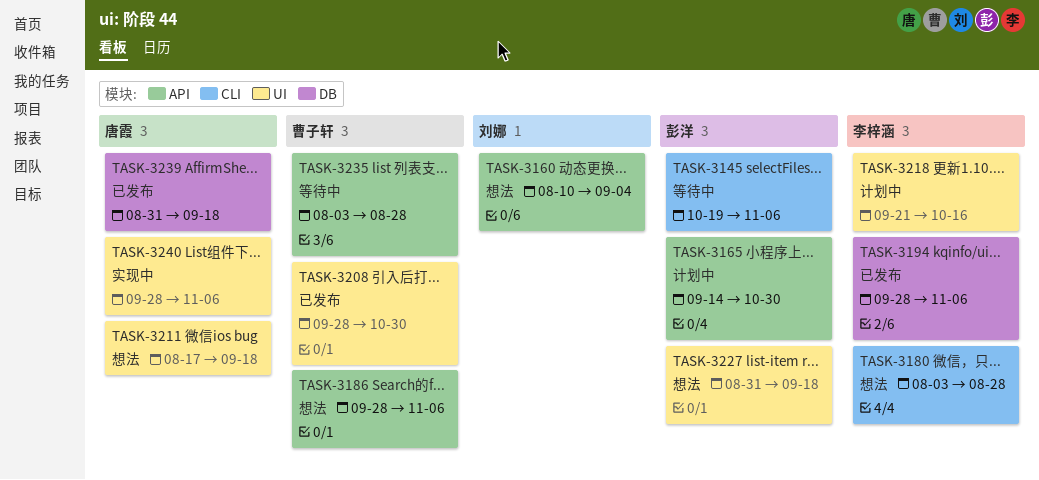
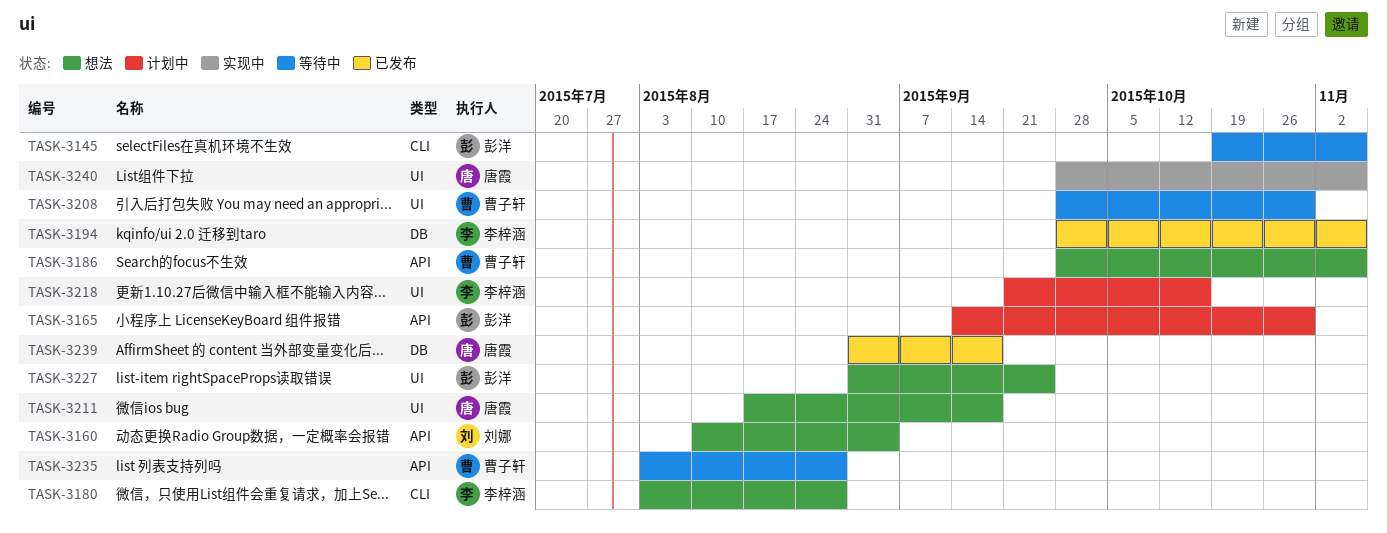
TASK-3208, status: 已发布 -> 等待中
TASK-3227, due: Sep 18 -> Sep 25

